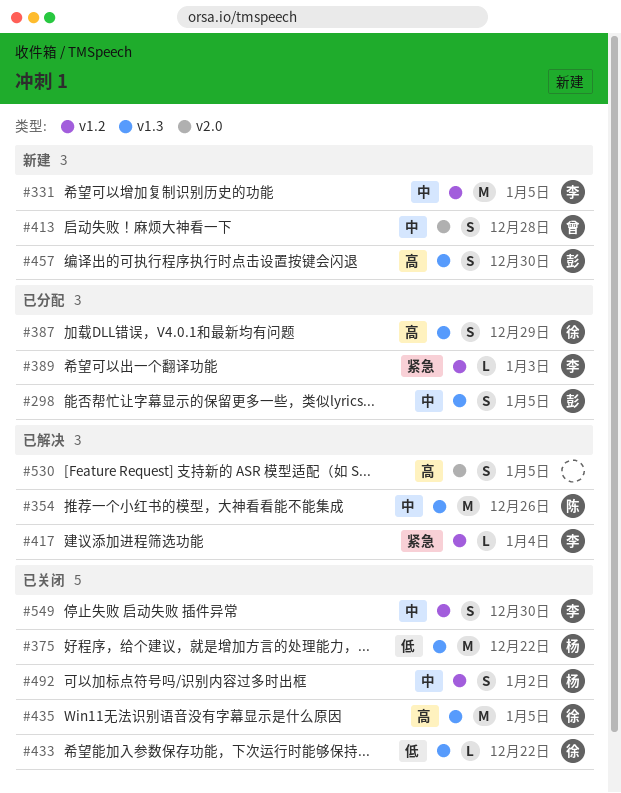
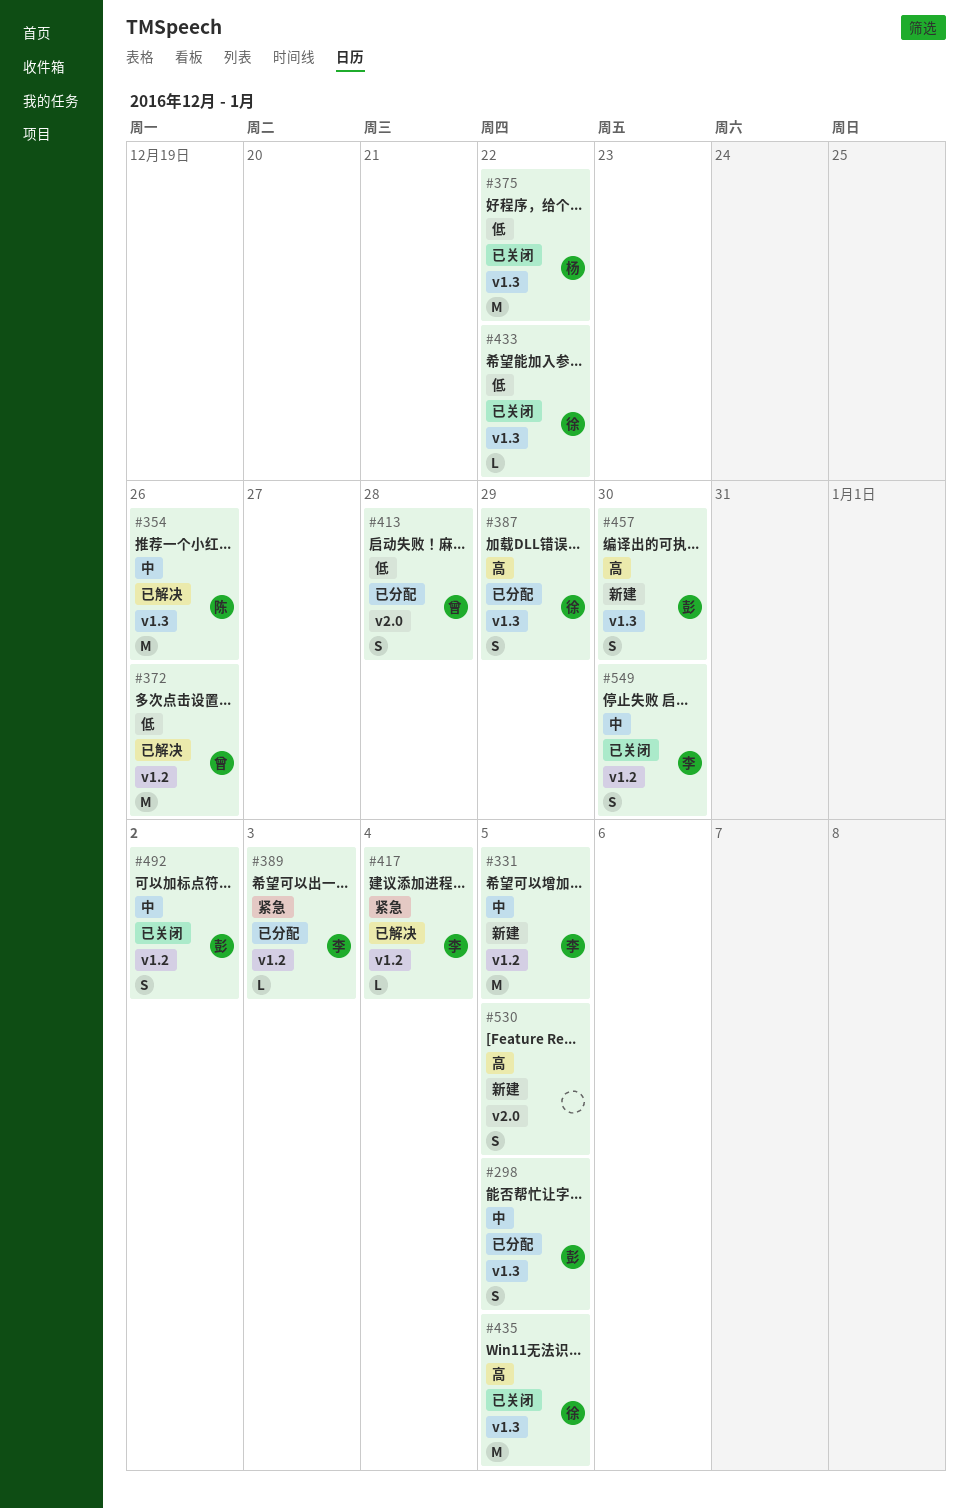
#372: none -> present
#413, status: 新建 -> 已分配
#413, priority: 中 -> 低
#492, owner: 杨 -> 彭
#530, status: 已解决 -> 新建

